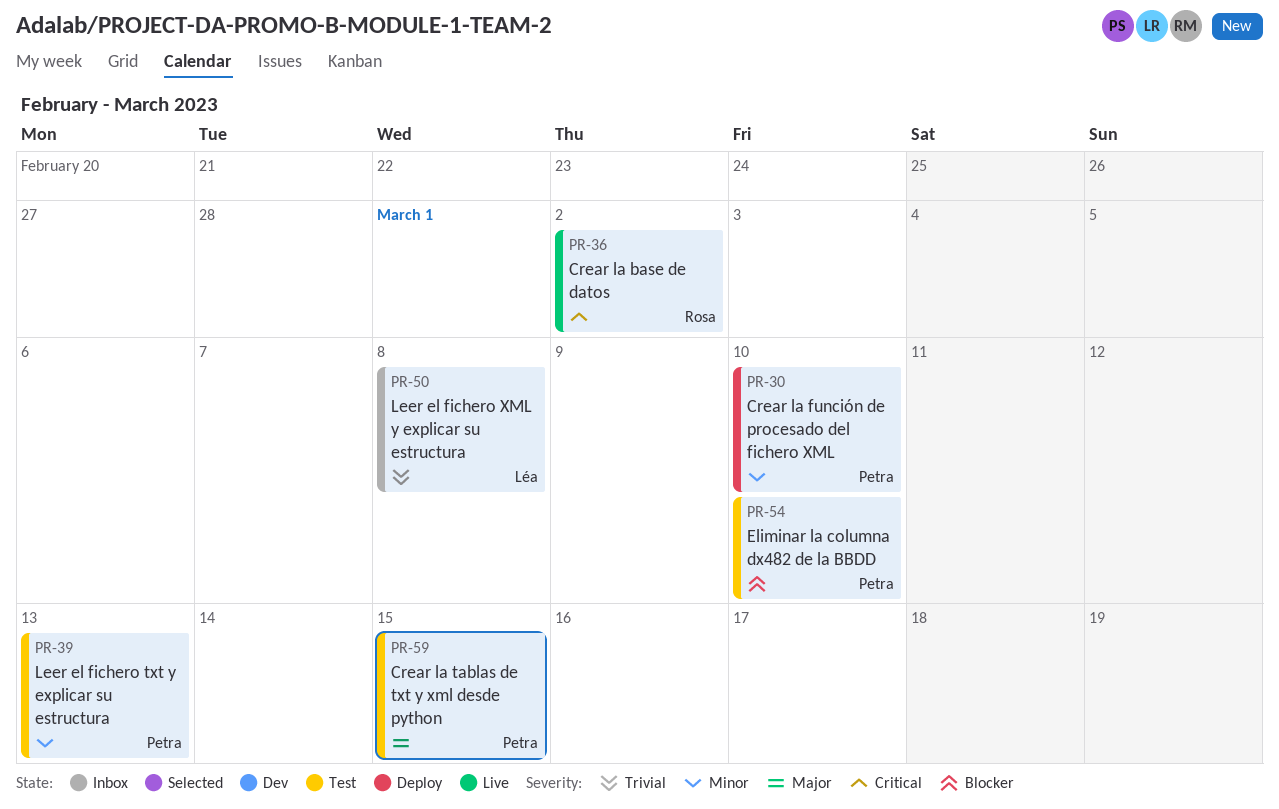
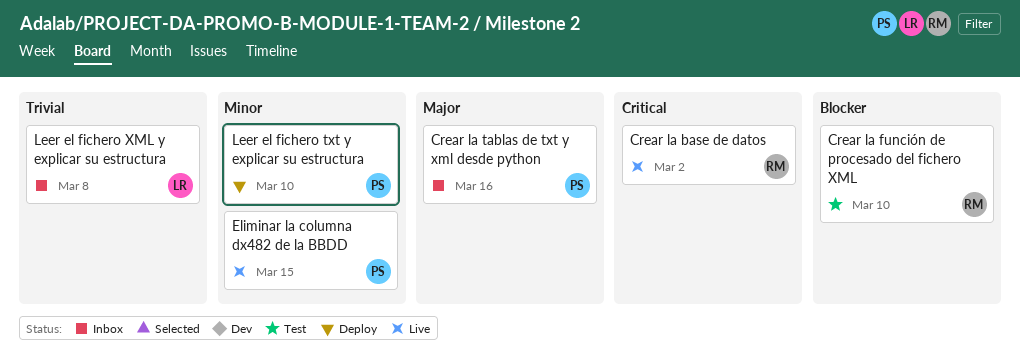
Crear la función de procesado del fichero XML, status: Deploy -> Test
Crear la función de procesado del fichero XML, owner: Petra -> Rosa
Crear la función de procesado del fichero XML, priority: Minor -> Blocker
Crear la tablas de txt y xml desde python, status: Test -> Inbox
Crear la tablas de txt y xml desde python, due: Mar 15 -> Mar 16
Eliminar la columna dx482 de la BBDD, status: Test -> Live
Eliminar la columna dx482 de la BBDD, priority: Blocker -> Minor
Eliminar la columna dx482 de la BBDD, due: Mar 10 -> Mar 15
Leer el fichero txt y explicar su estructura, status: Test -> Deploy
Leer el fichero txt y explicar su estructura, due: Mar 13 -> Mar 10

